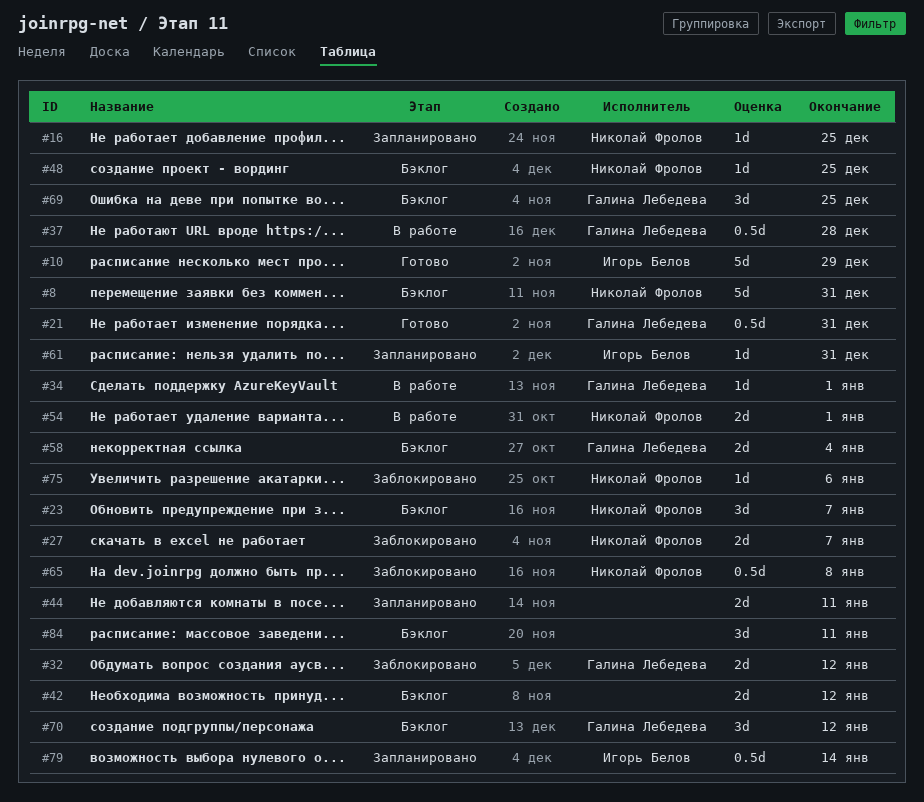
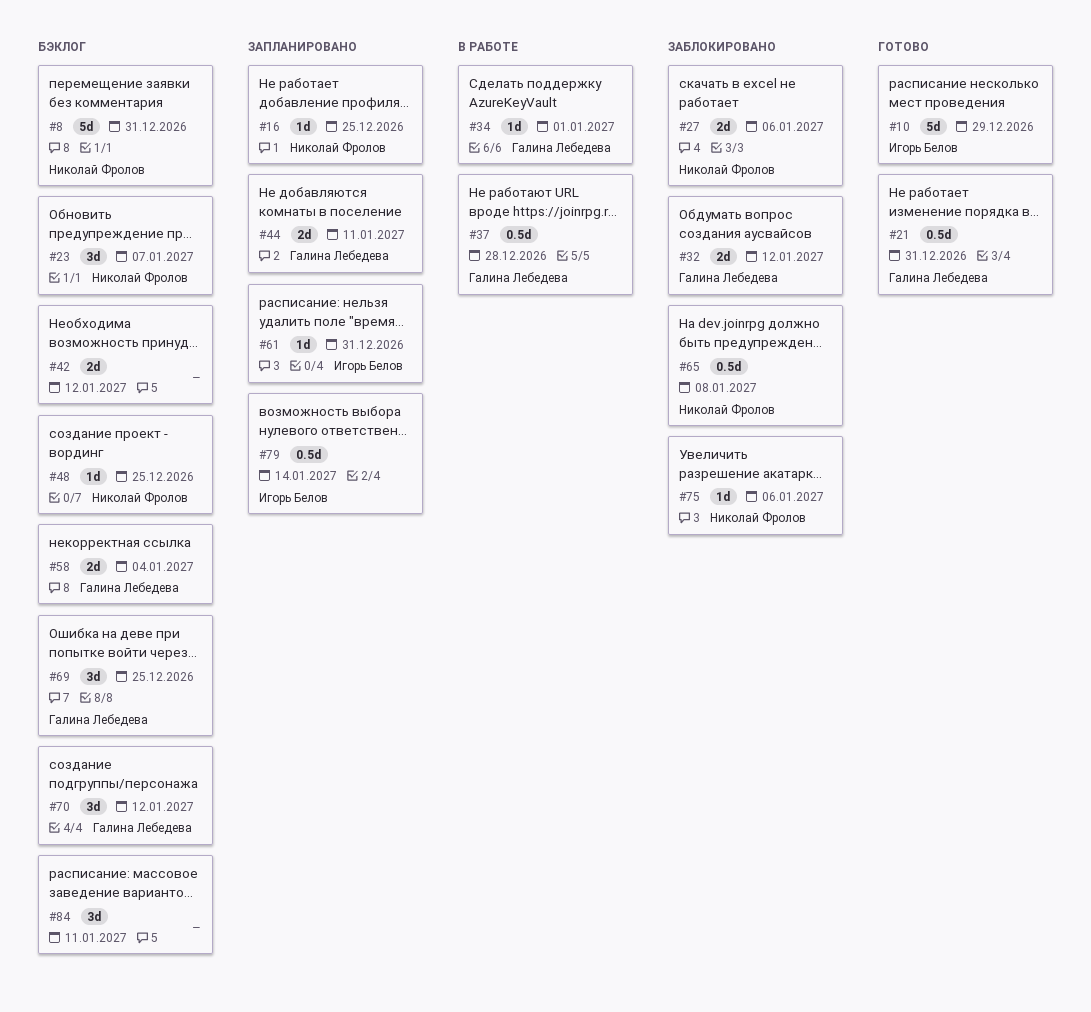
#27, due: Jan 7 -> Jan 6
#44, owner: none -> Галина Лебедева
#54: present -> none

